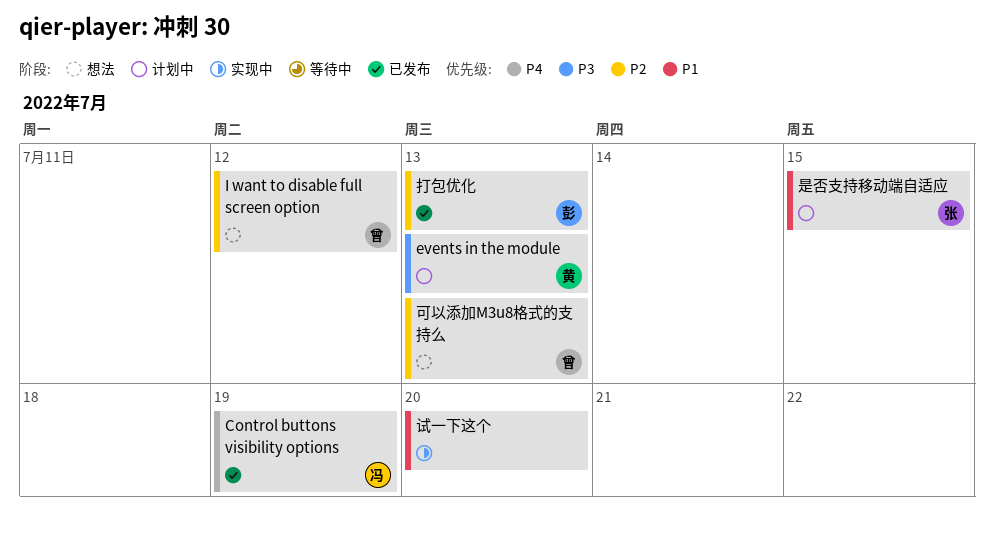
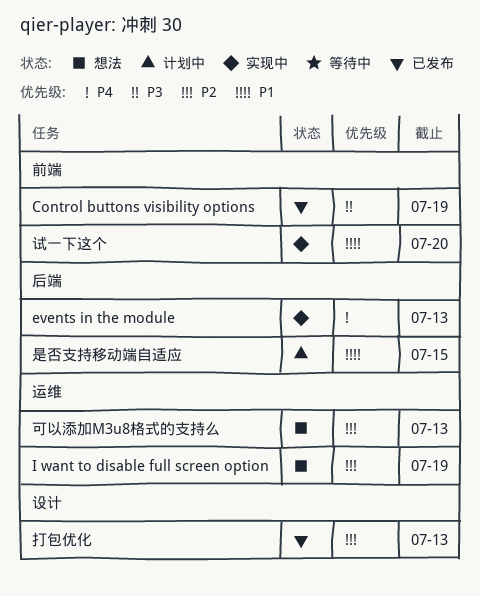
Control buttons visibility options, priority: P4 -> P3
events in the module, status: 计划中 -> 实现中
events in the module, priority: P3 -> P4
I want to disable full screen option, due: Jul 12 -> Jul 19

